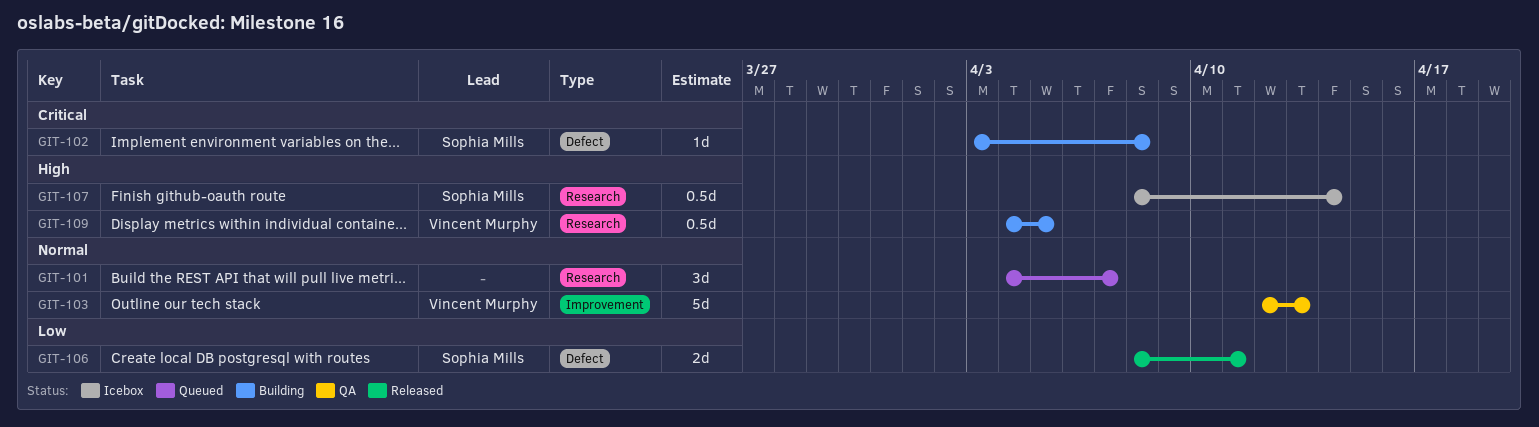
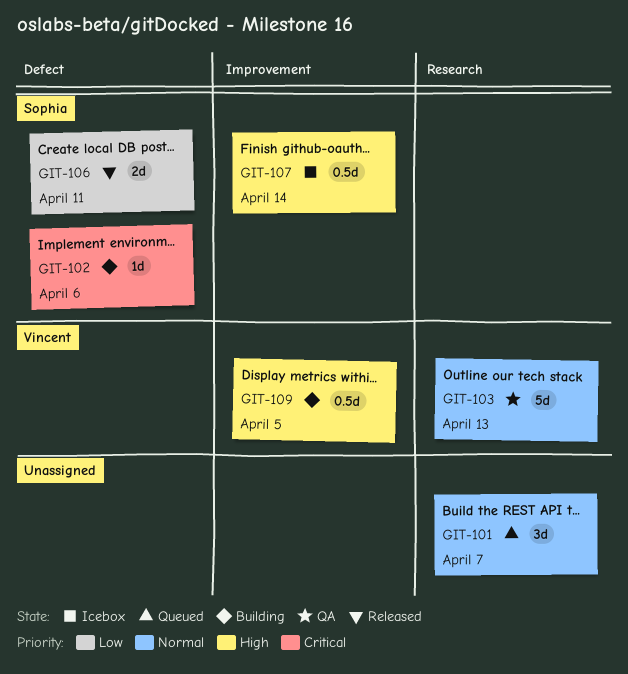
GIT-102, due: Apr 8 -> Apr 6
GIT-103, label: Improvement -> Research
GIT-107, label: Research -> Improvement
GIT-109, label: Research -> Improvement

